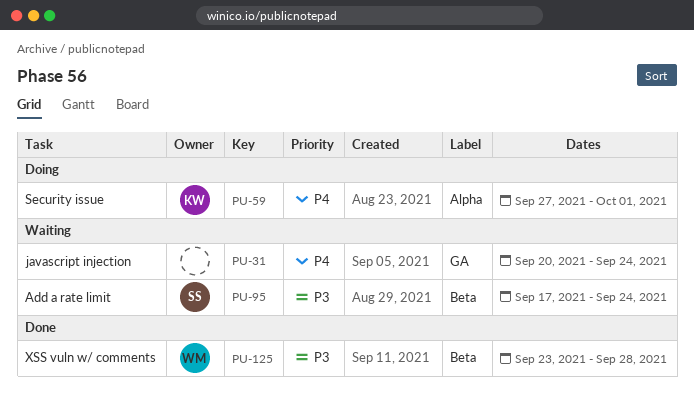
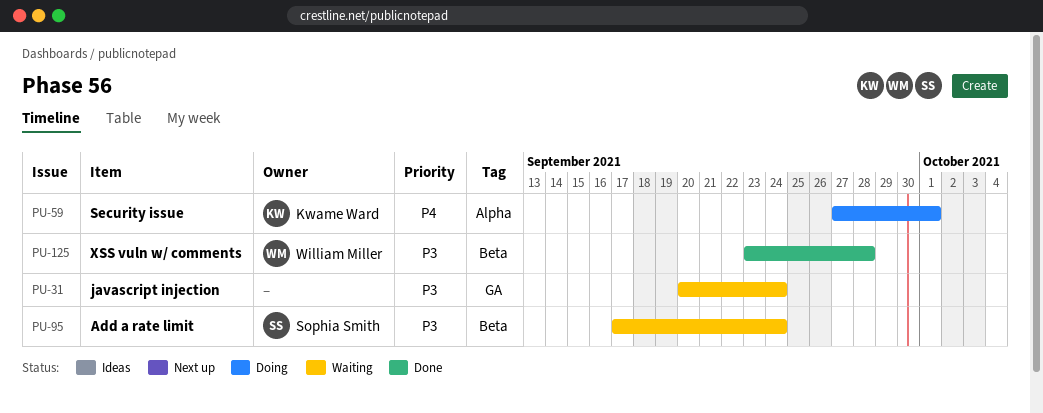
PU-31, priority: P4 -> P3

